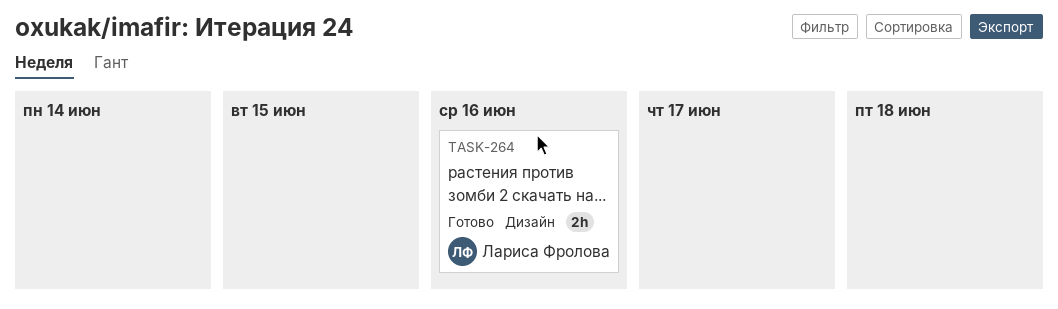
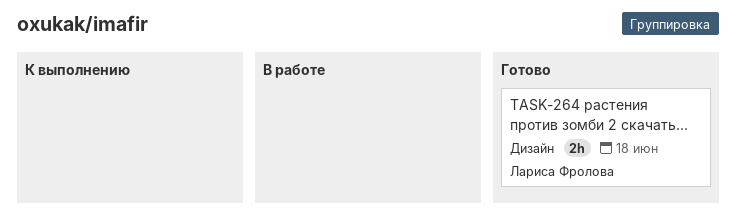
TASK-264, due: Jun 16 -> Jun 18

